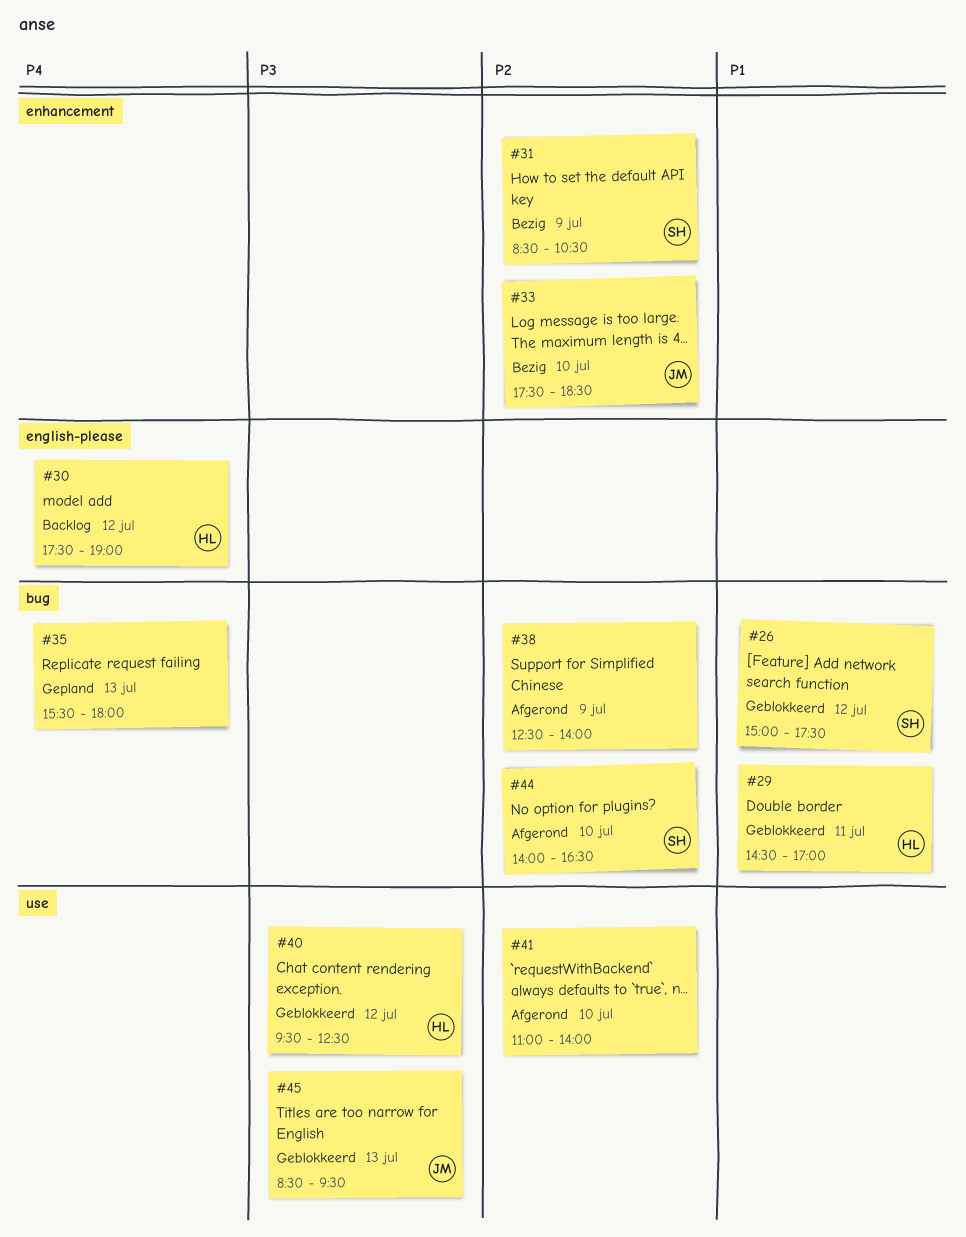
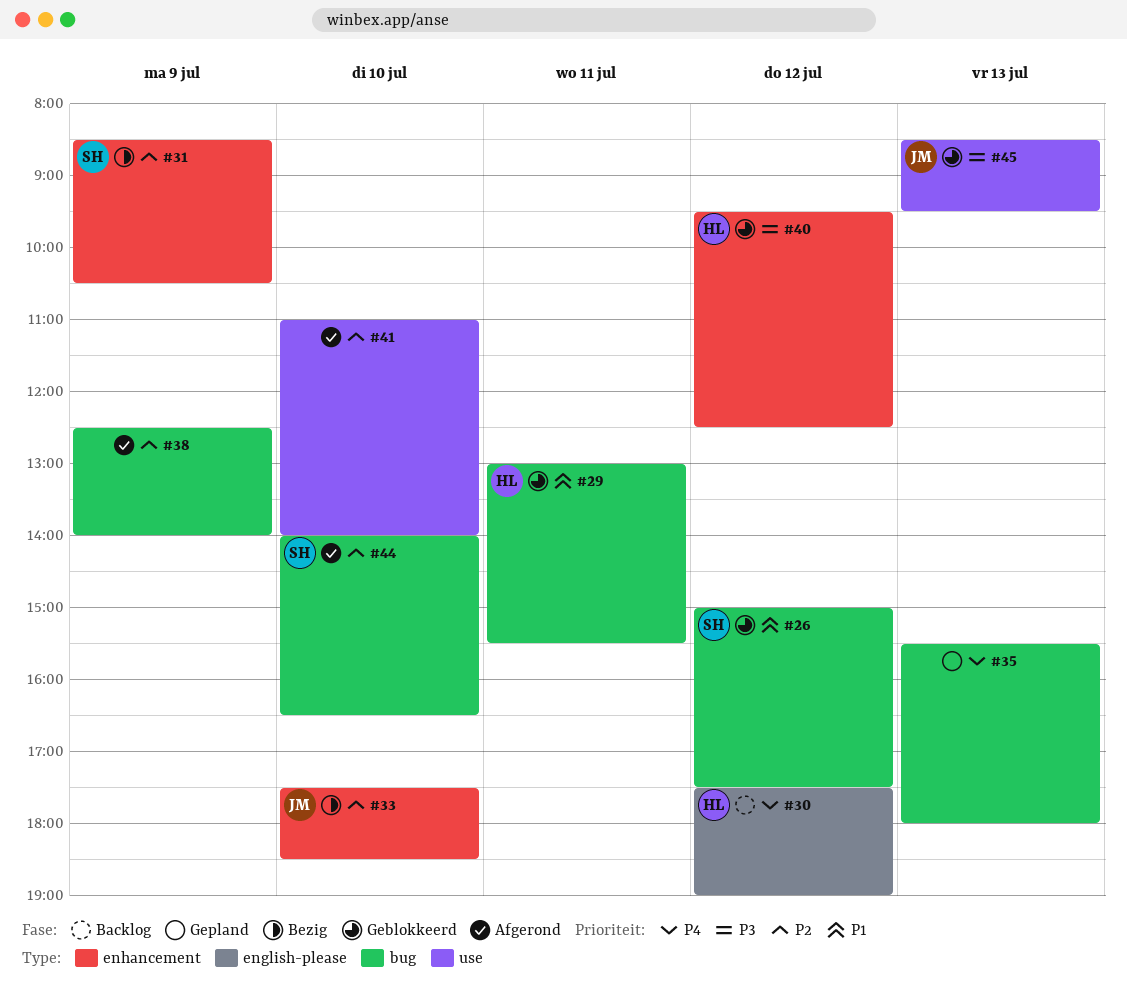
#29, begins: 14:30 -> 13:00
#29, ends: 17:00 -> 15:30
#40, label: use -> enhancement

